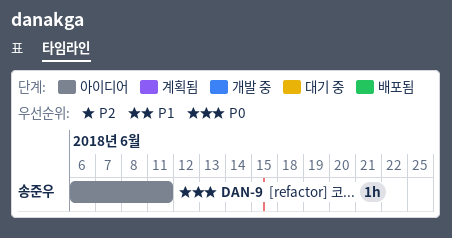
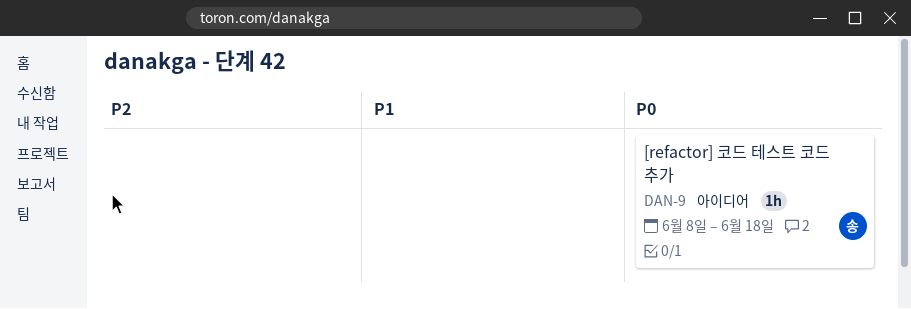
DAN-9, start: Jun 6 -> Jun 8
DAN-9, due: Jun 11 -> Jun 18

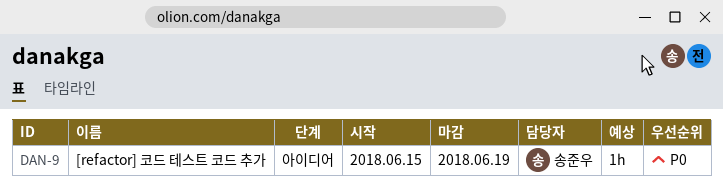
DAN-9, start: Jun 8 -> Jun 15
DAN-9, due: Jun 18 -> Jun 19

